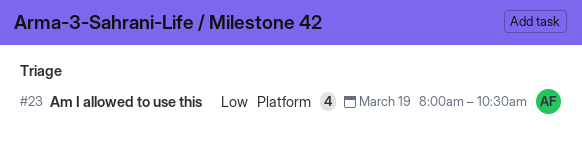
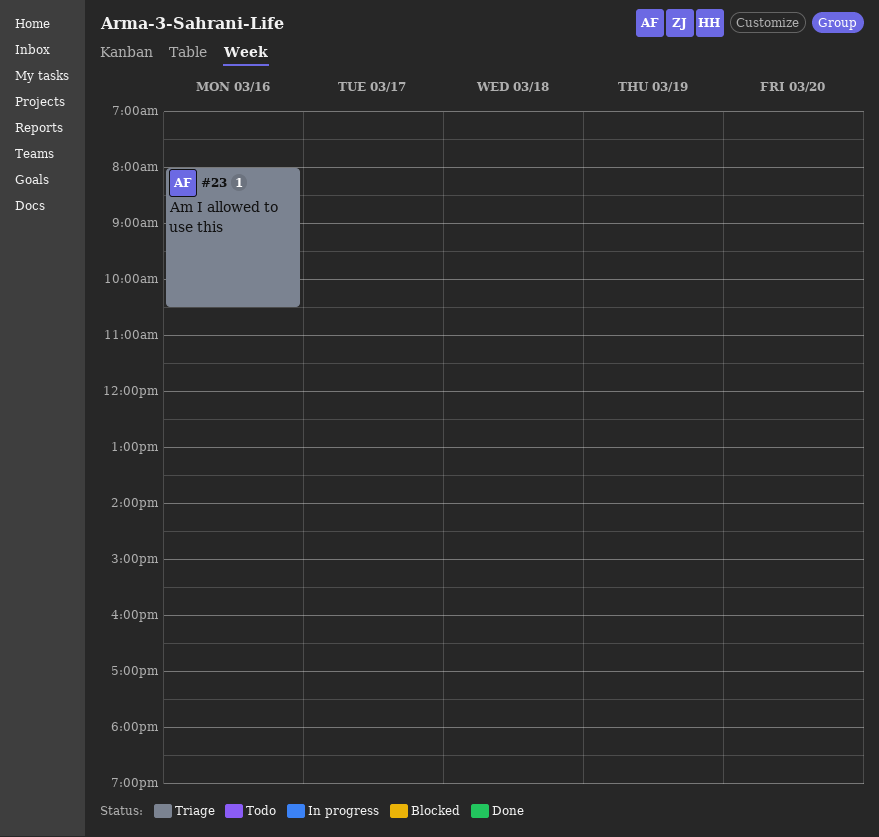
#23, estimate: 4 -> 1
#23, day: Mar 19 -> Mar 16

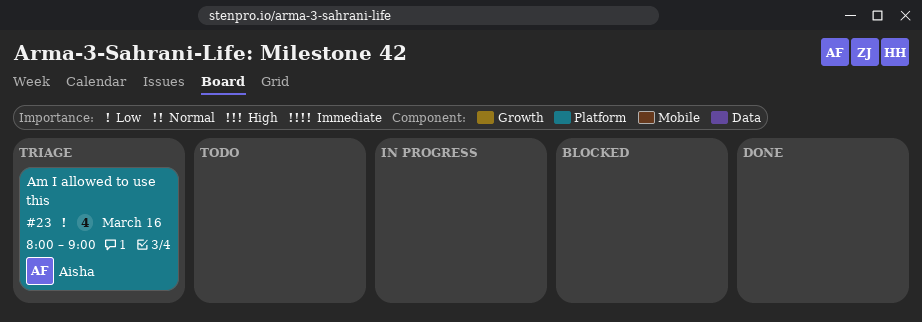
#23, estimate: 1 -> 4
#23, ends: 10:30 -> 09:00

